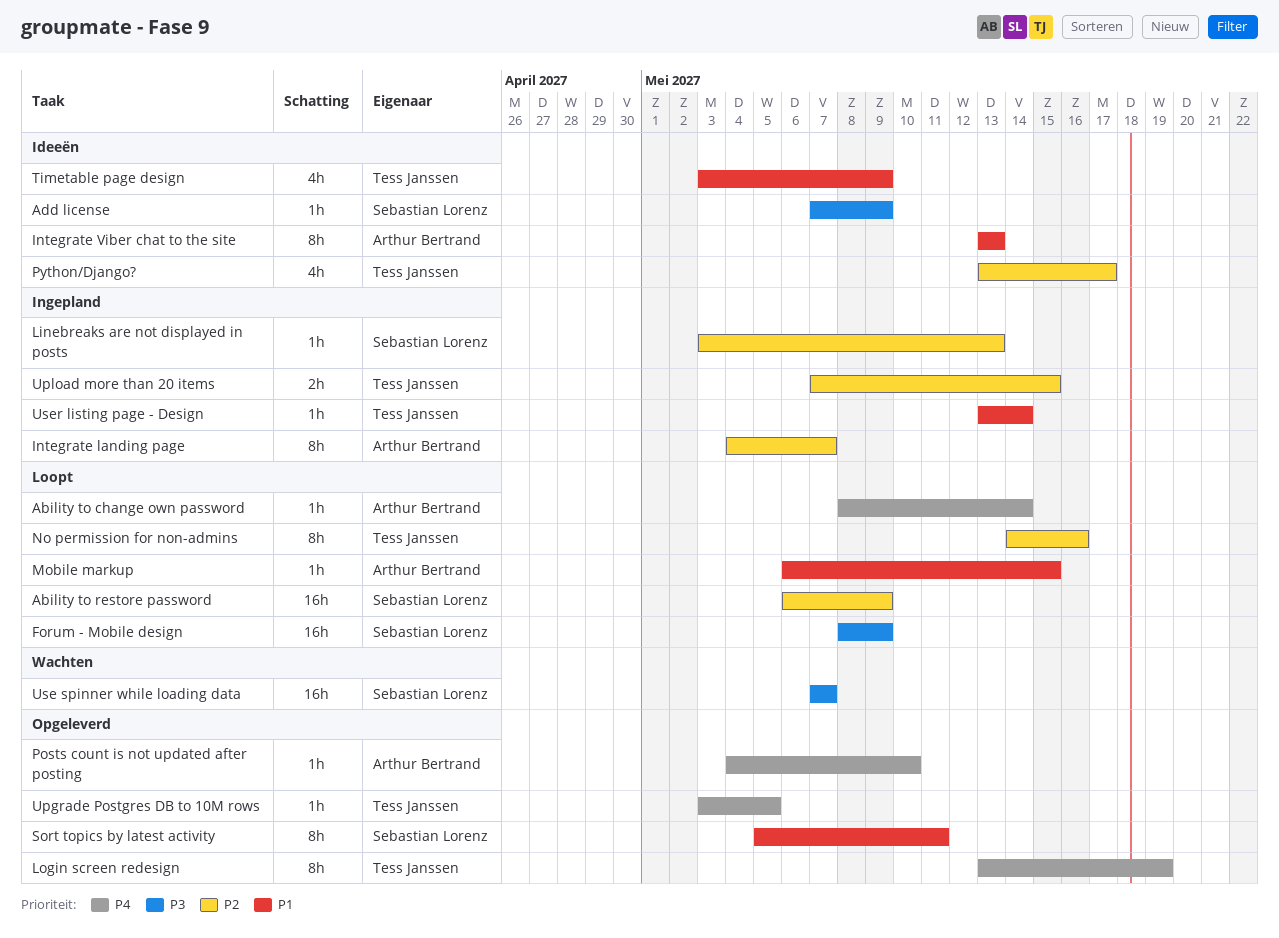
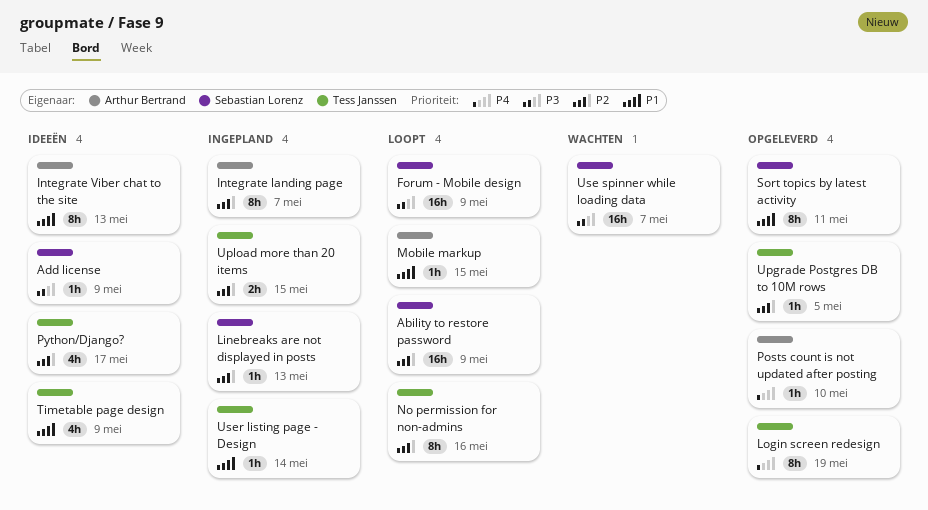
Ability to change own password: present -> none
Upgrade Postgres DB to 10M rows, priority: P4 -> P2

